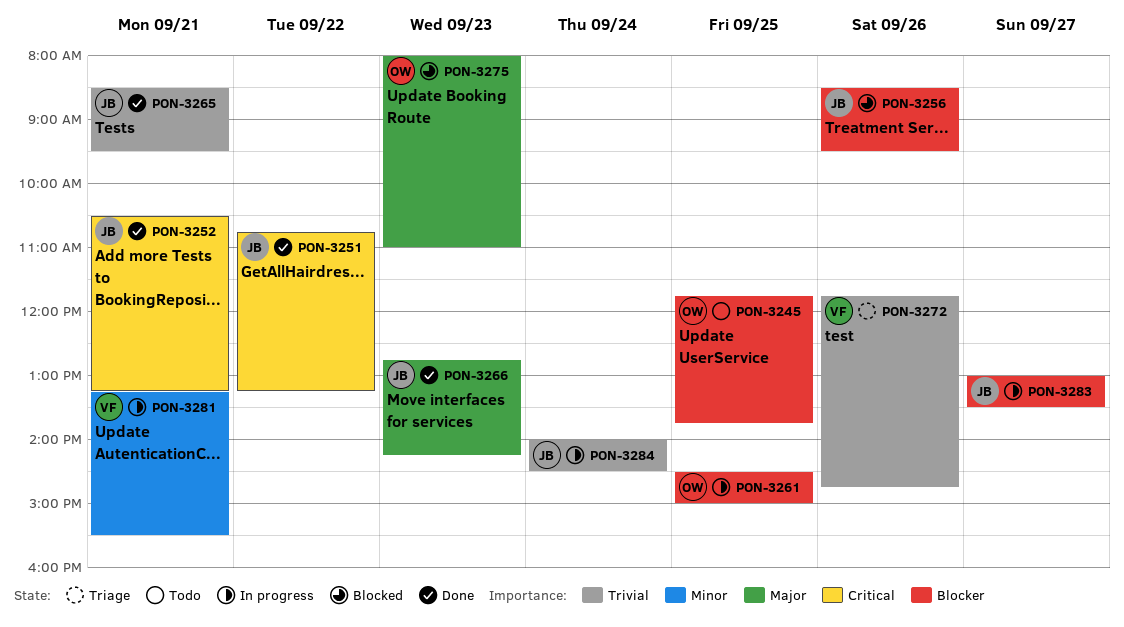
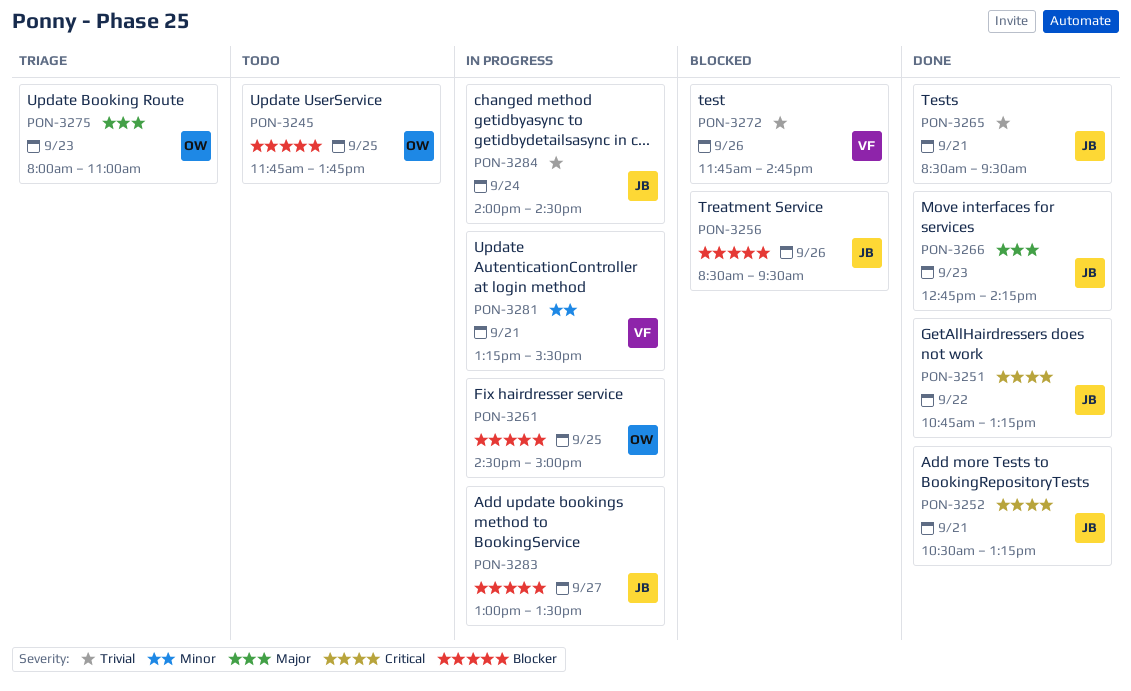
PON-3272, status: Triage -> Blocked
PON-3275, status: Blocked -> Triage

